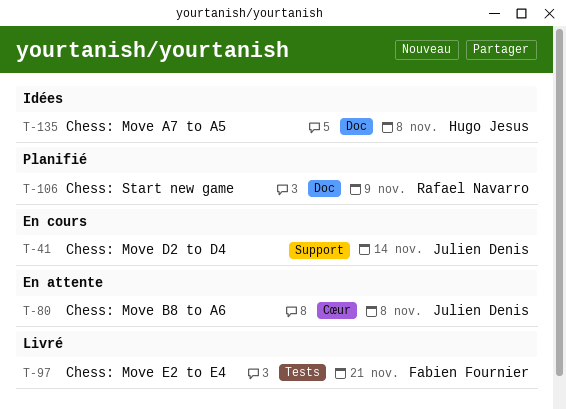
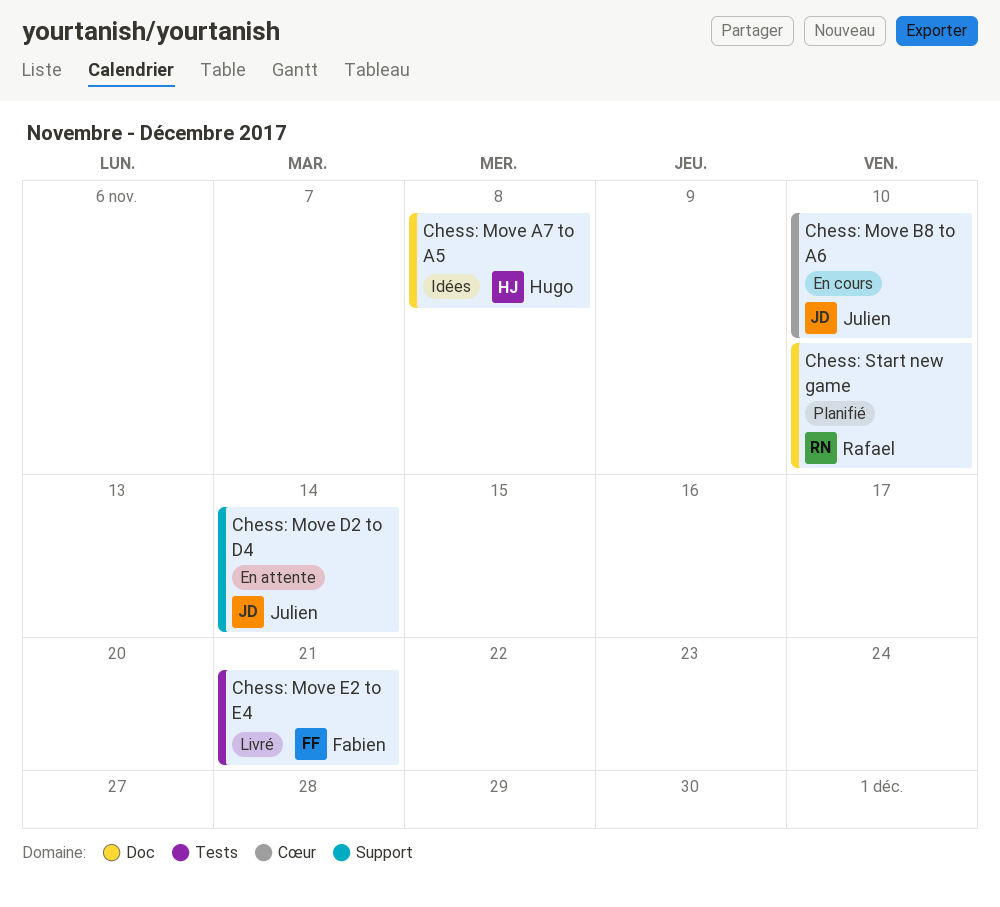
Chess: Move B8 to A6, status: En attente -> En cours
Chess: Move B8 to A6, due: Nov 8 -> Nov 10
Chess: Move D2 to D4, status: En cours -> En attente
Chess: Start new game, due: Nov 9 -> Nov 10

